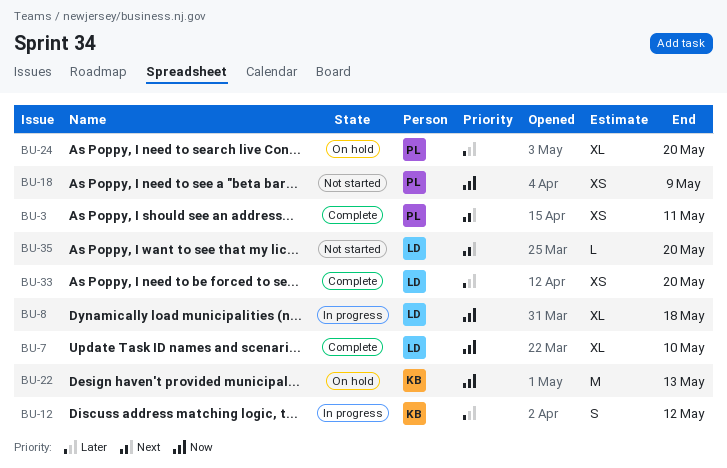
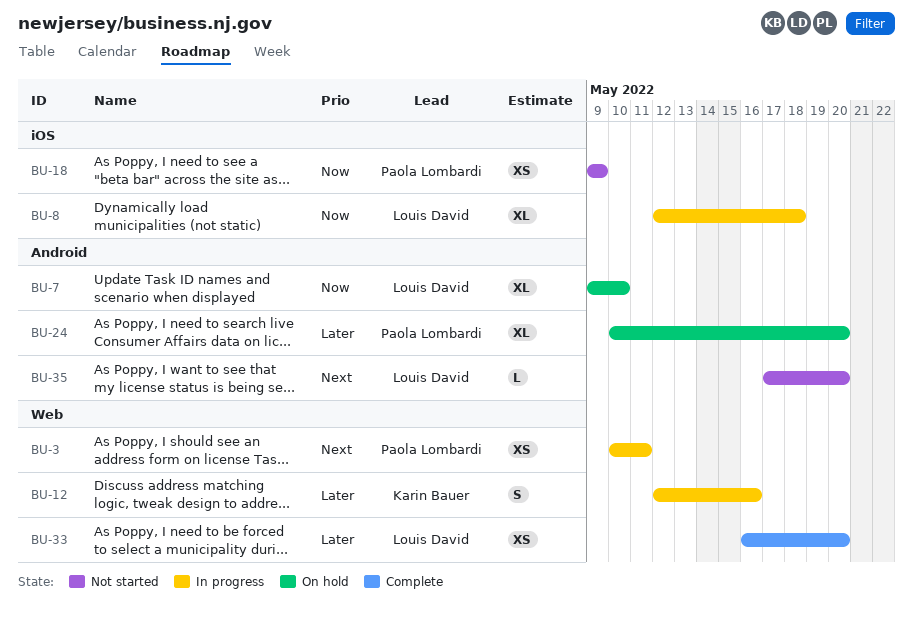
BU-3, status: Complete -> In progress
BU-7, status: Complete -> On hold
BU-12, due: May 12 -> May 16
BU-22: present -> none

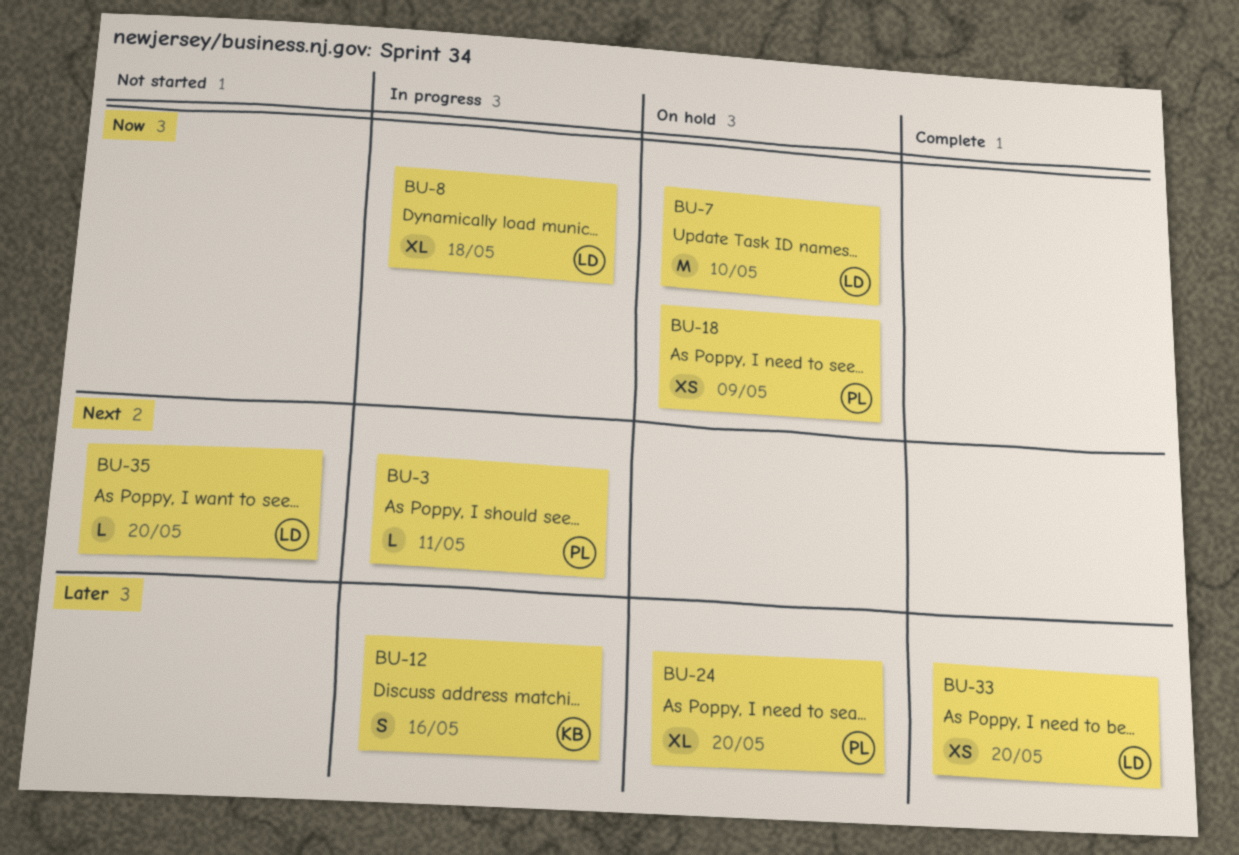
BU-3, estimate: XS -> L
BU-7, estimate: XL -> M
BU-18, status: Not started -> On hold

